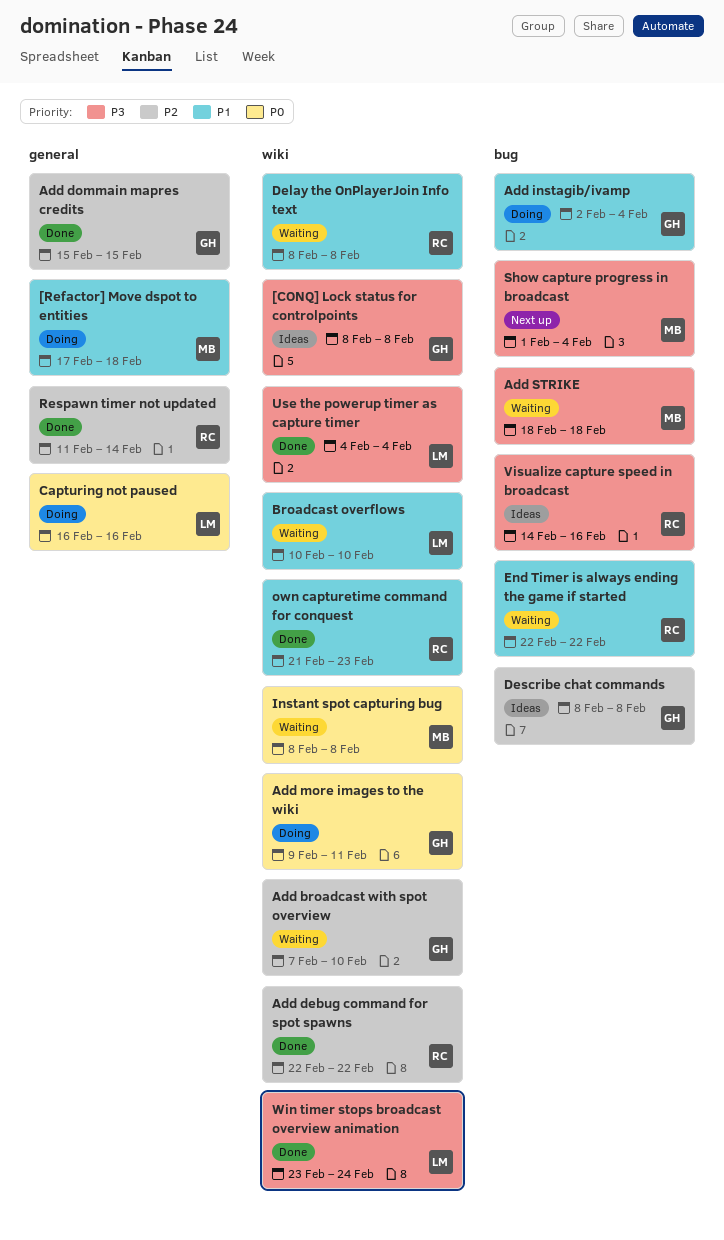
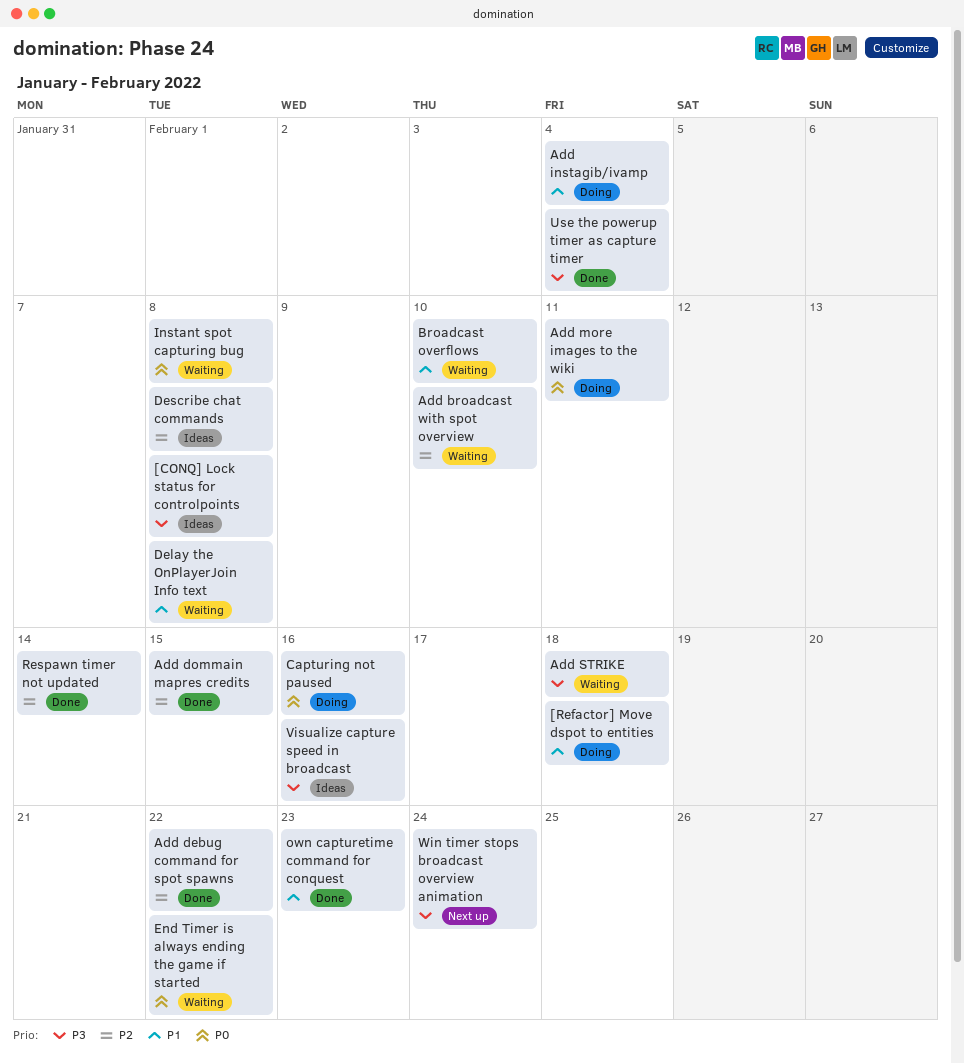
End Timer is always ending the game if started, priority: P1 -> P0
Show capture progress in broadcast: present -> none
Win timer stops broadcast overview animation, status: Done -> Next up

